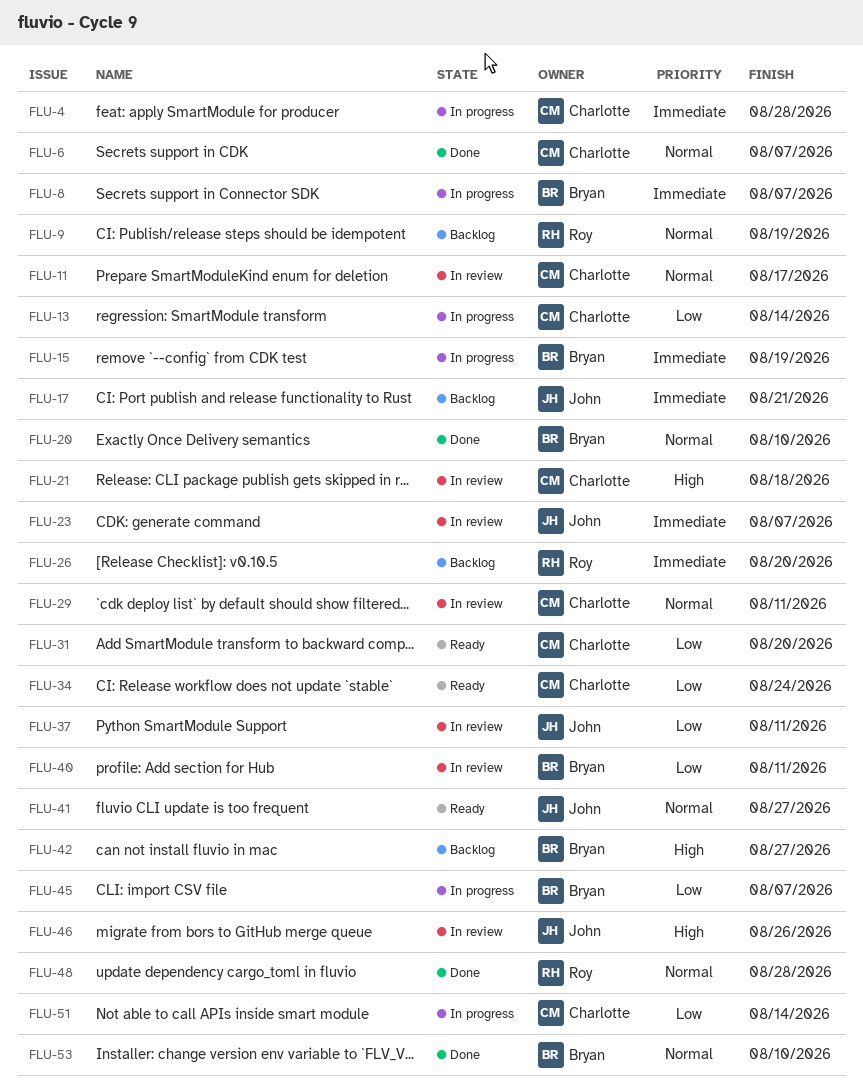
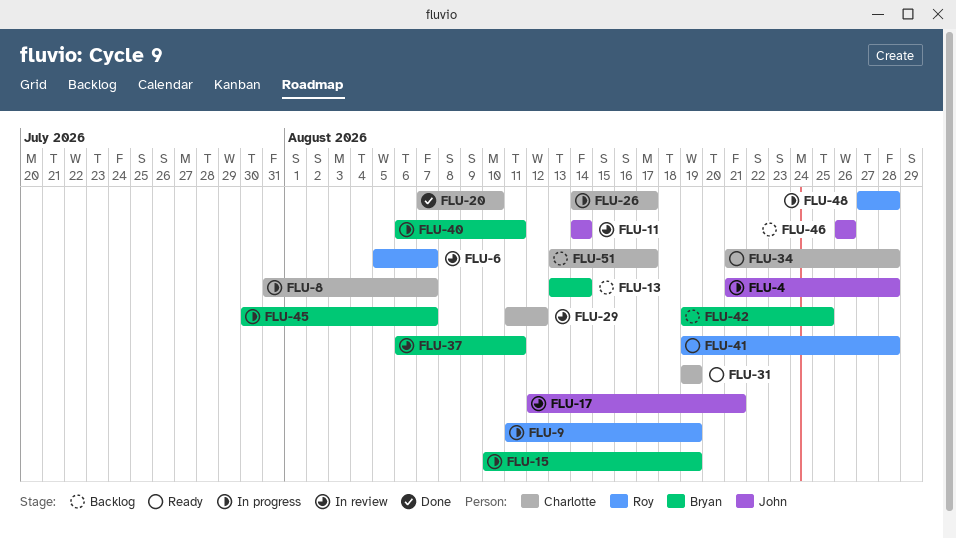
FLU-4, owner: Charlotte -> John
FLU-6, status: Done -> In review
FLU-6, owner: Charlotte -> Roy
FLU-8, owner: Bryan -> Charlotte
FLU-9, status: Backlog -> In progress
FLU-11, owner: Charlotte -> John
FLU-11, due: Aug 17 -> Aug 14
FLU-13, status: In progress -> Backlog
FLU-13, owner: Charlotte -> Bryan
FLU-17, status: Backlog -> In review
FLU-20, owner: Bryan -> Charlotte
FLU-21: present -> none
FLU-23: present -> none
FLU-26, status: Backlog -> In progress
FLU-26, owner: Roy -> Charlotte
FLU-26, due: Aug 20 -> Aug 17
FLU-29, due: Aug 11 -> Aug 12
FLU-31, due: Aug 20 -> Aug 19
FLU-34, due: Aug 24 -> Aug 28
FLU-37, owner: John -> Bryan
FLU-40, status: In review -> In progress
FLU-41, owner: John -> Roy
FLU-41, due: Aug 27 -> Aug 28
FLU-42, due: Aug 27 -> Aug 25
FLU-46, status: In review -> Backlog
FLU-48, status: Done -> In progress
FLU-51, status: In progress -> Backlog
FLU-51, due: Aug 14 -> Aug 17
FLU-53: present -> none

